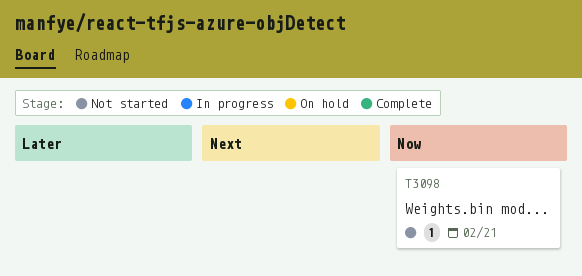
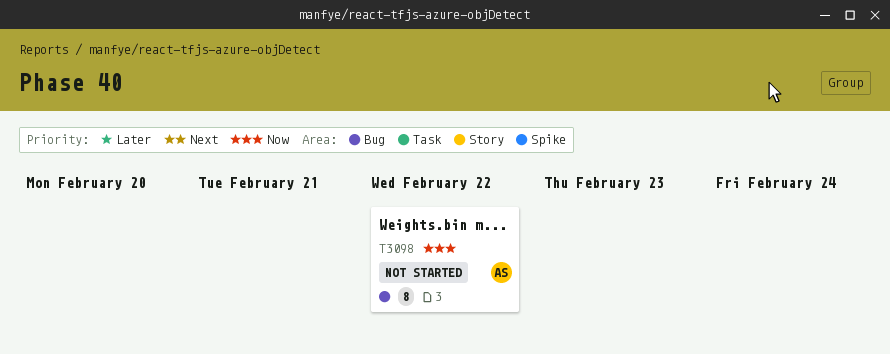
T3098, estimate: 1 -> 8
T3098, due: Feb 21 -> Feb 22

